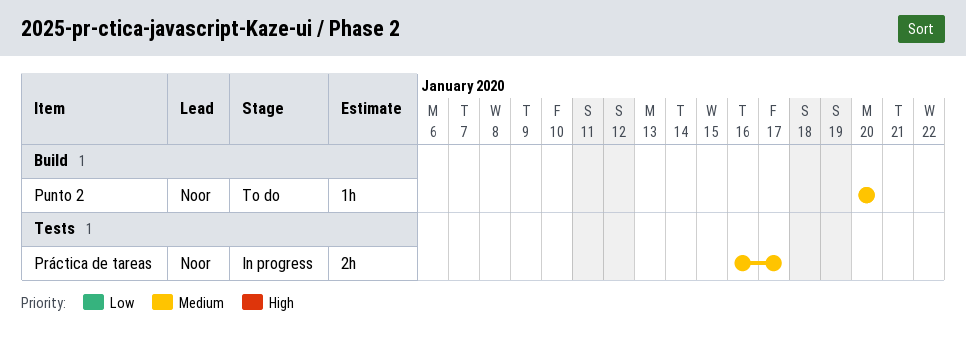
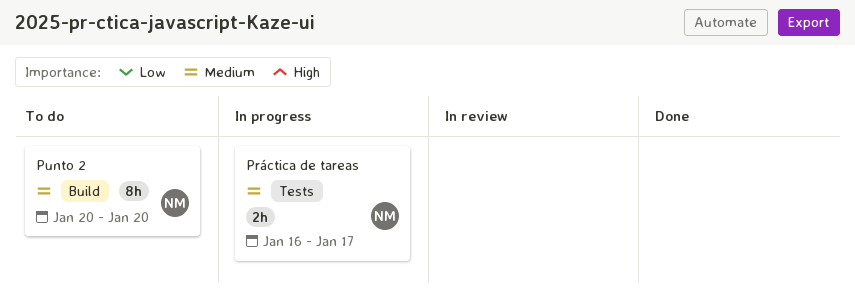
Punto 2, estimate: 1h -> 8h

